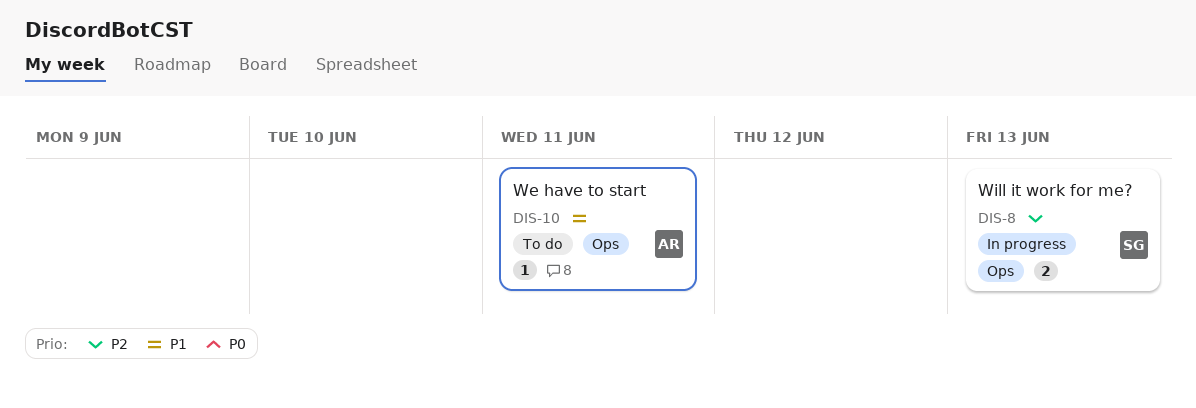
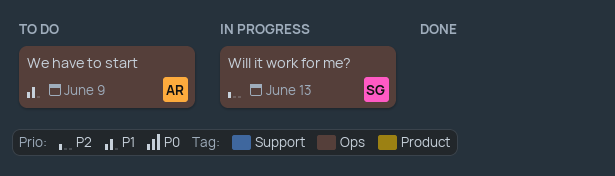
We have to start, due: Jun 11 -> Jun 9

